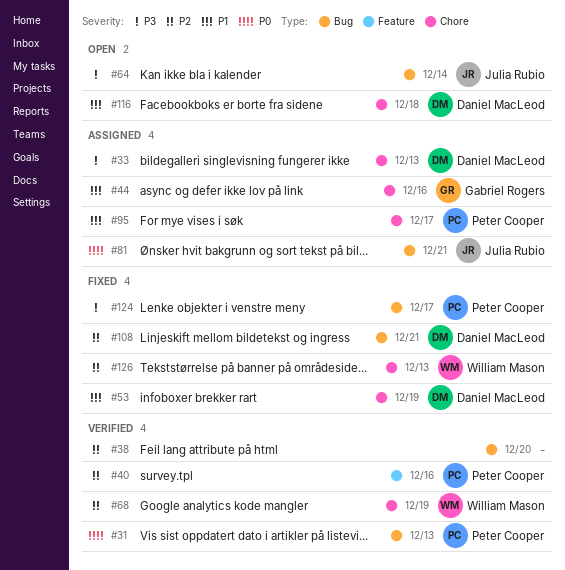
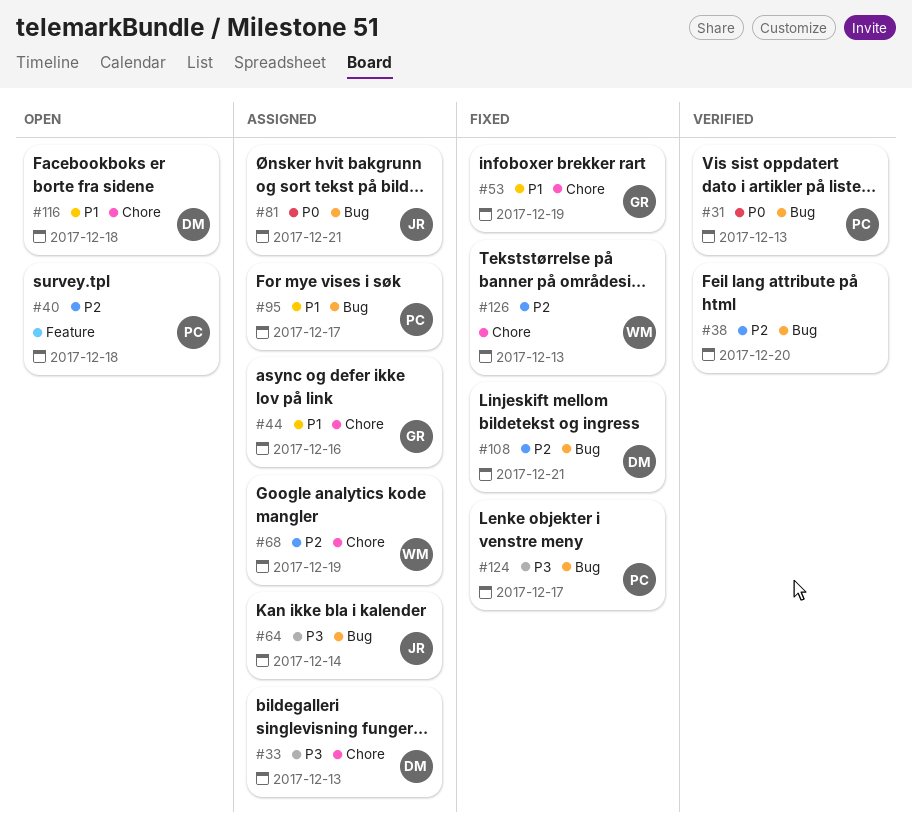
#40, status: Verified -> Open
#40, due: Dec 16 -> Dec 18
#53, owner: Daniel MacLeod -> Gabriel Rogers
#64, status: Open -> Assigned
#68, status: Verified -> Assigned
#95, label: Chore -> Bug

